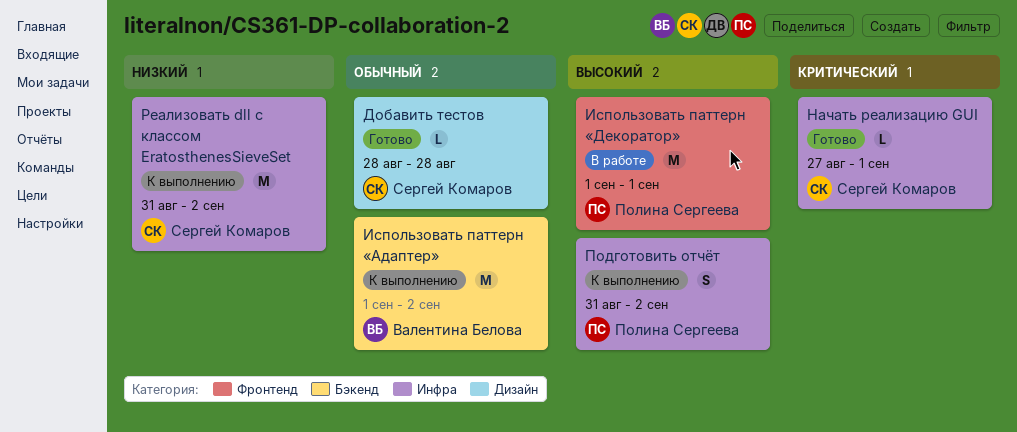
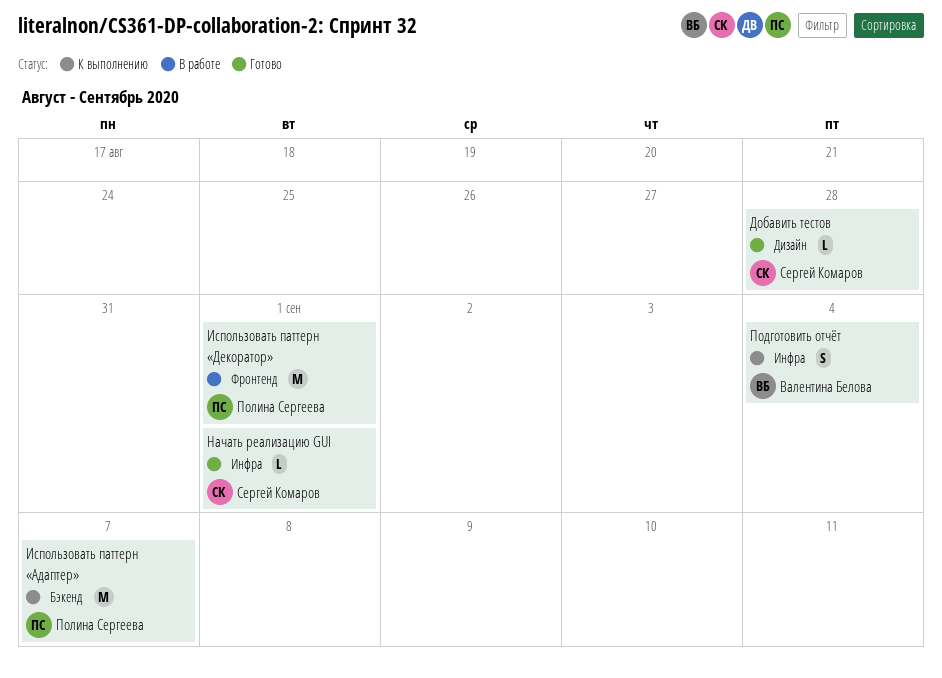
Использовать паттерн «Адаптер», owner: Валентина Белова -> Полина Сергеева
Использовать паттерн «Адаптер», due: Sep 2 -> Sep 7
Подготовить отчёт, owner: Полина Сергеева -> Валентина Белова
Подготовить отчёт, due: Sep 2 -> Sep 4
Реализовать dll с классом EratosthenesSieveSet: present -> none

